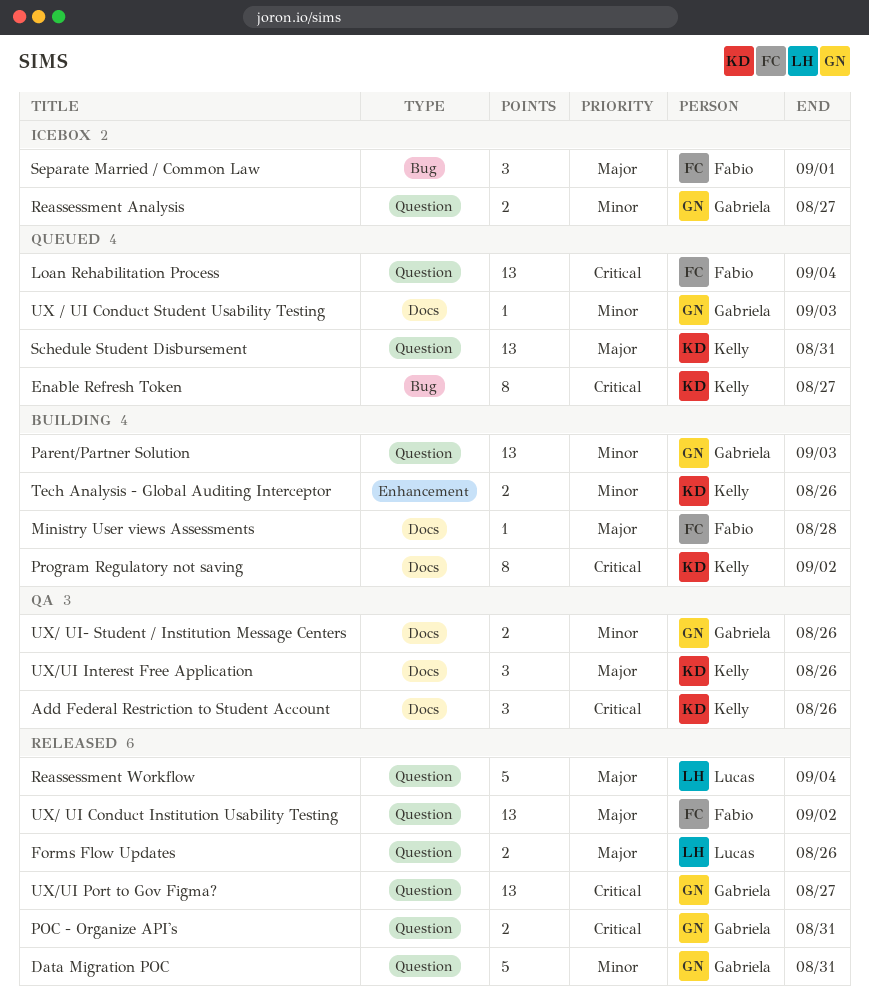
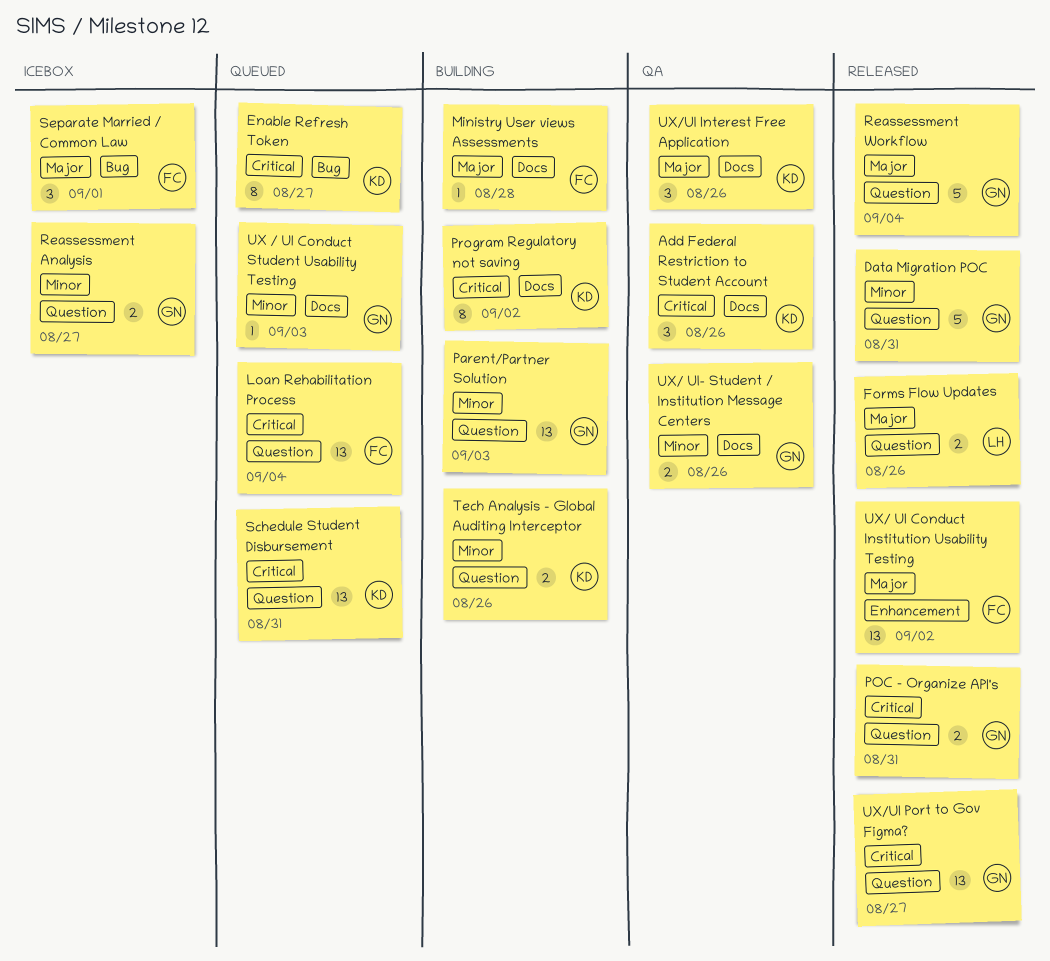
Reassessment Workflow, owner: Lucas -> Gabriela
Schedule Student Disbursement, priority: Major -> Critical
Tech Analysis - Global Auditing Interceptor, label: Enhancement -> Question
UX/ UI Conduct Institution Usability Testing, label: Question -> Enhancement

